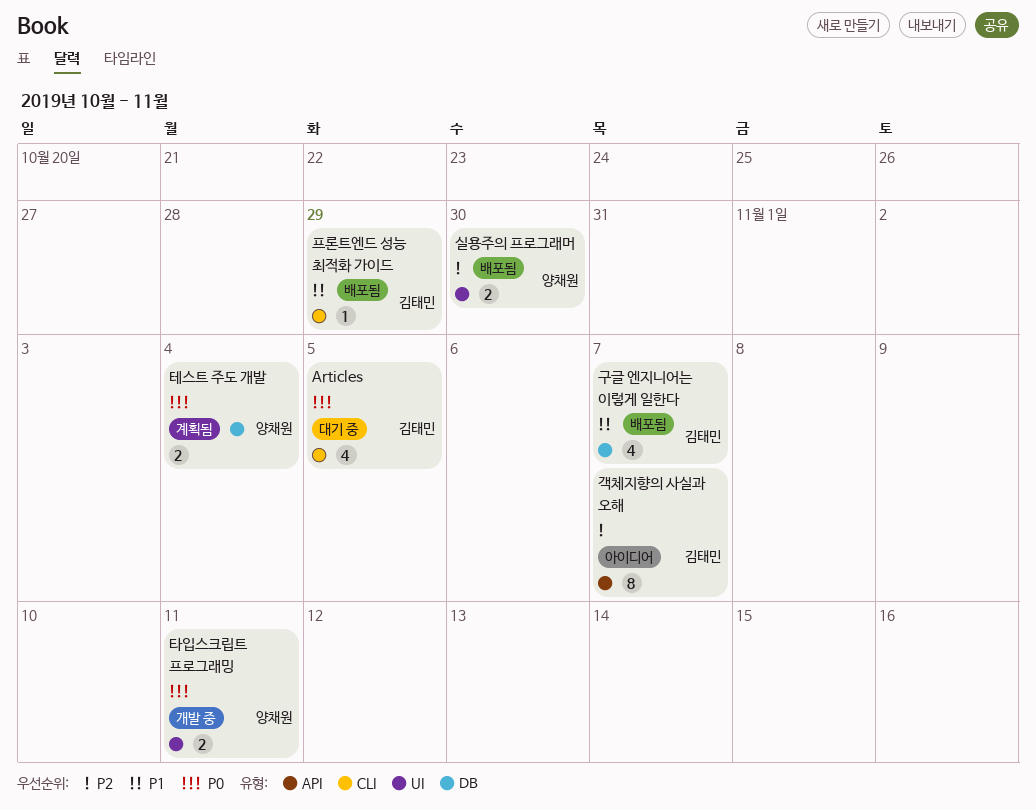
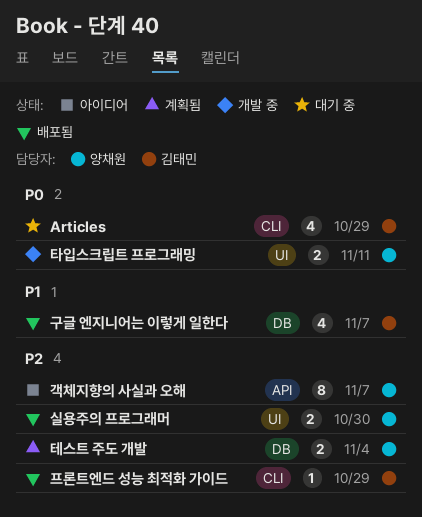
Articles, due: Nov 5 -> Oct 29
객체지향의 사실과 오해, owner: 김태민 -> 양채원
테스트 주도 개발, priority: P0 -> P2
프론트엔드 성능 최적화 가이드, priority: P1 -> P2

